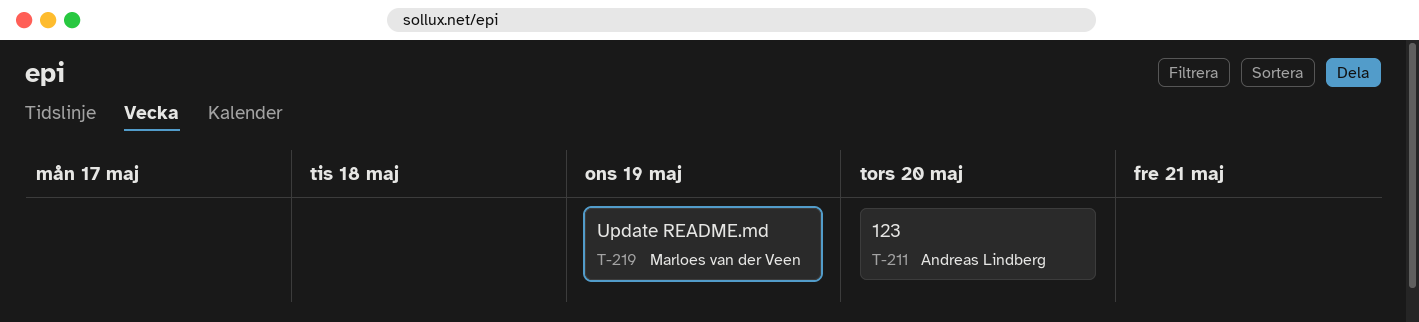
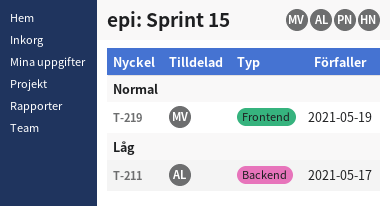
T-211, due: May 20 -> May 17

